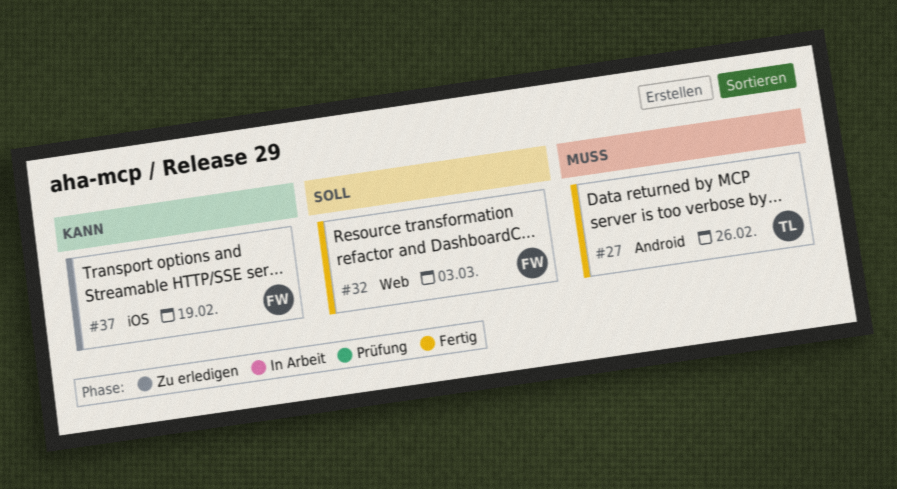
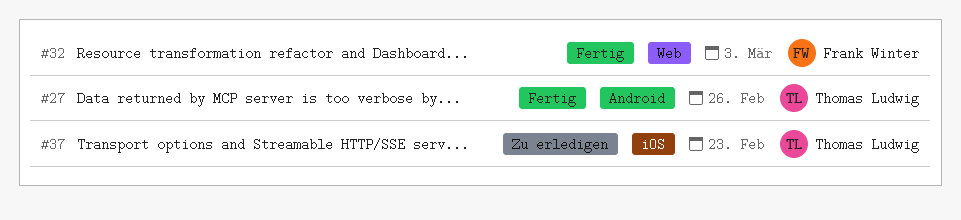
#37, owner: Frank Winter -> Thomas Ludwig
#37, due: Feb 19 -> Feb 23

